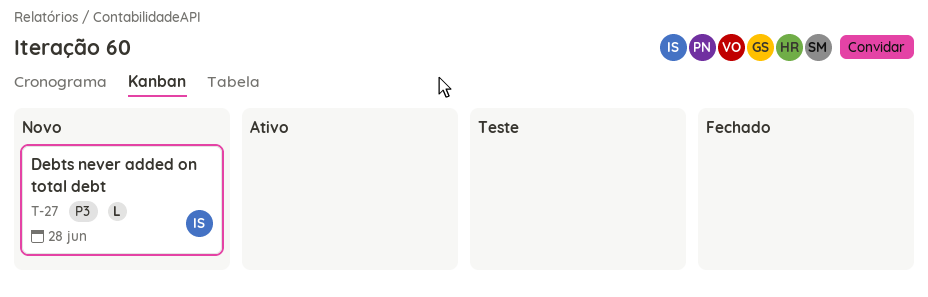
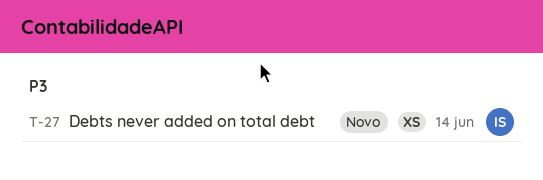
T-27, estimate: L -> XS
T-27, due: Jun 28 -> Jun 14

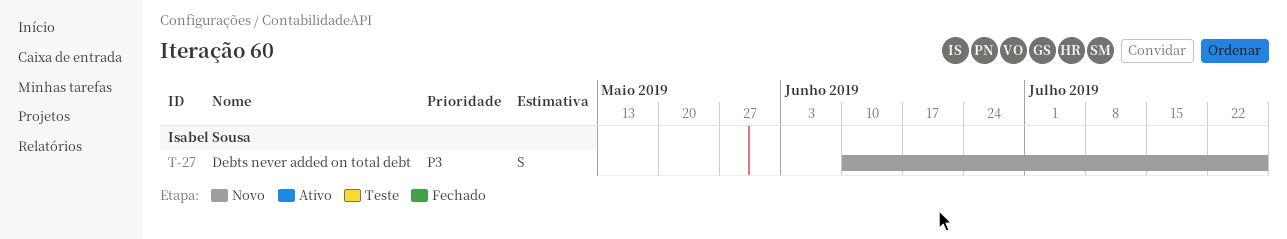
T-27, estimate: XS -> S
T-27, due: Jun 14 -> Jul 26

